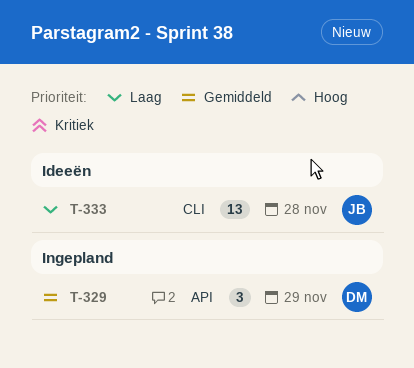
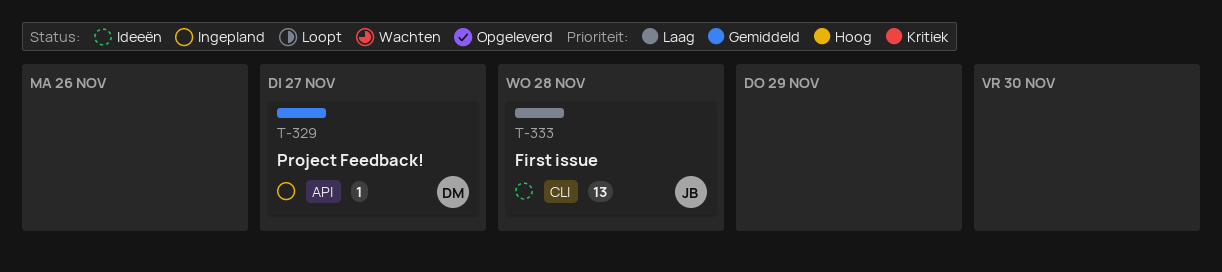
T-329, estimate: 3 -> 1
T-329, due: Nov 29 -> Nov 27

